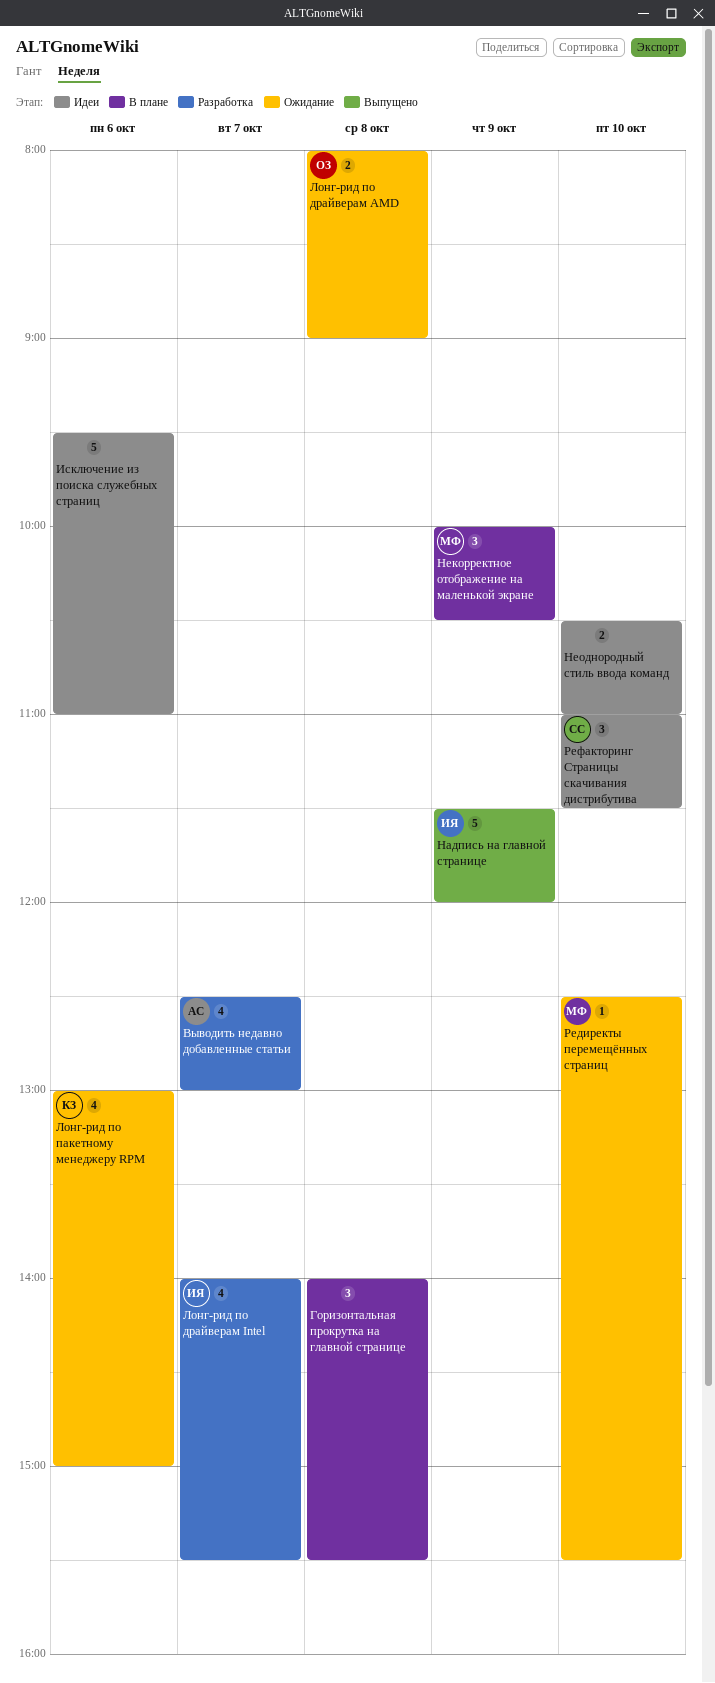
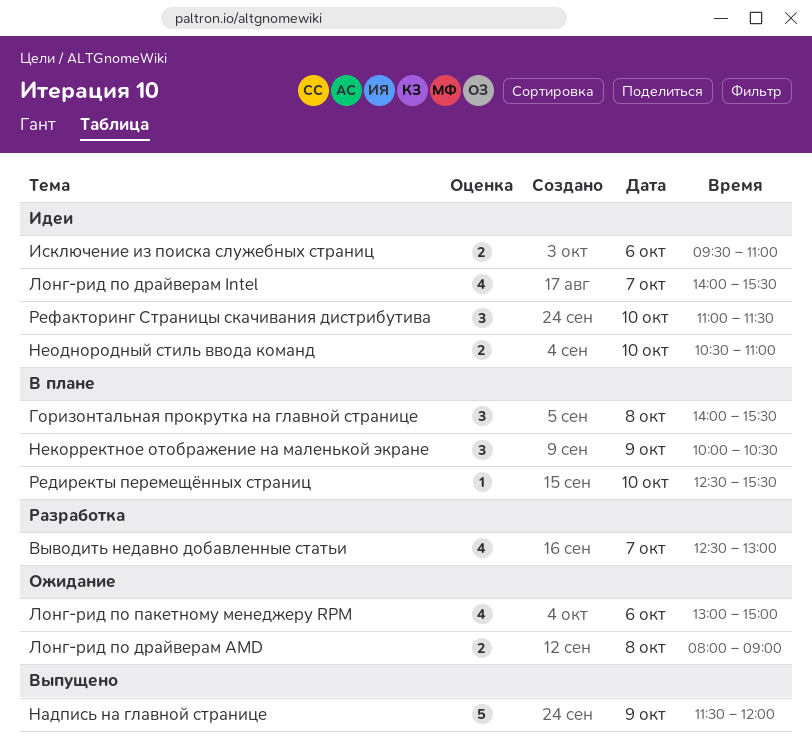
Исключение из поиска служебных страниц, estimate: 5 -> 2
Лонг-рид по драйверам Intel, status: Разработка -> Идеи
Редиректы перемещённых страниц, status: Ожидание -> В плане

